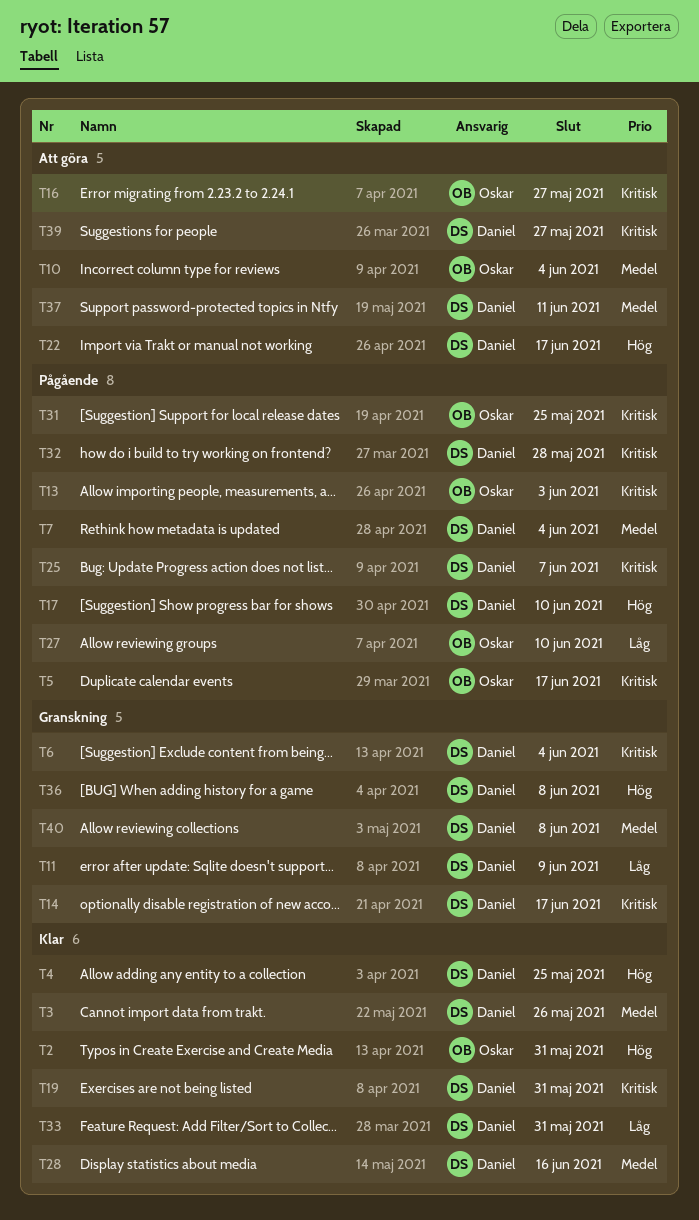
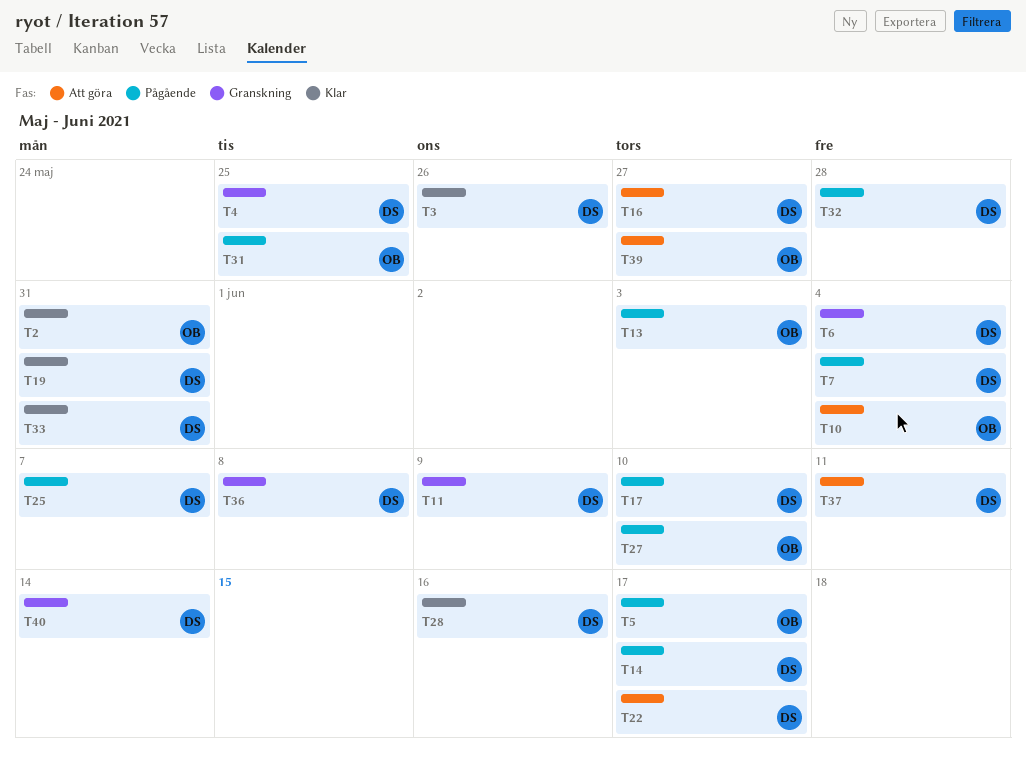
T4, status: Klar -> Granskning
T14, status: Granskning -> Pågående
T16, owner: Oskar -> Daniel
T39, owner: Daniel -> Oskar
T40, due: Jun 8 -> Jun 14

